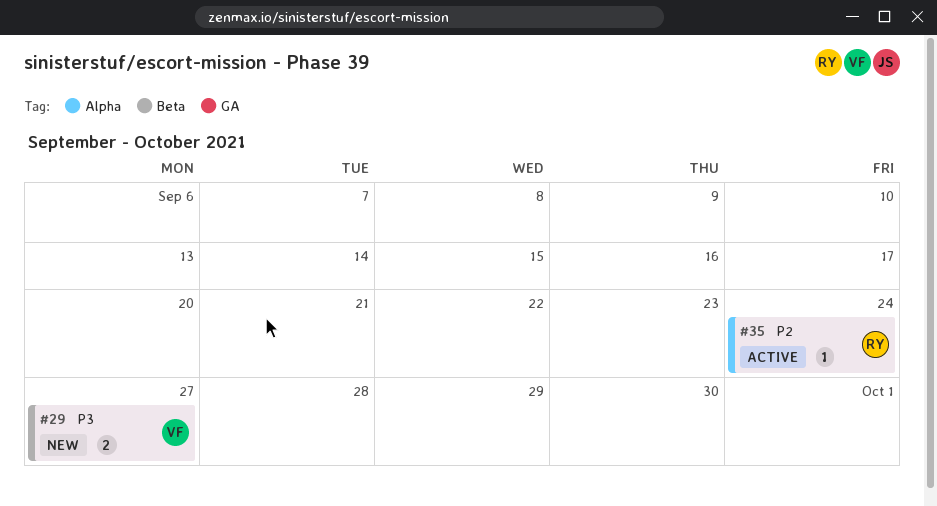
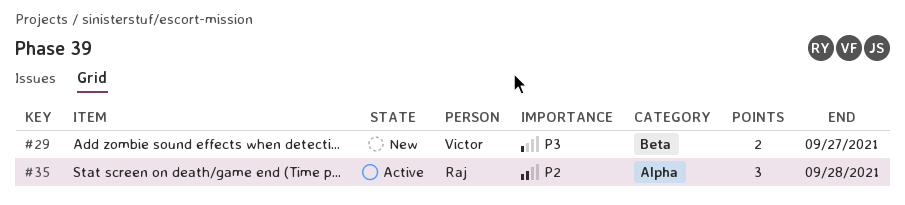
#35, estimate: 1 -> 3
#35, due: Sep 24 -> Sep 28

